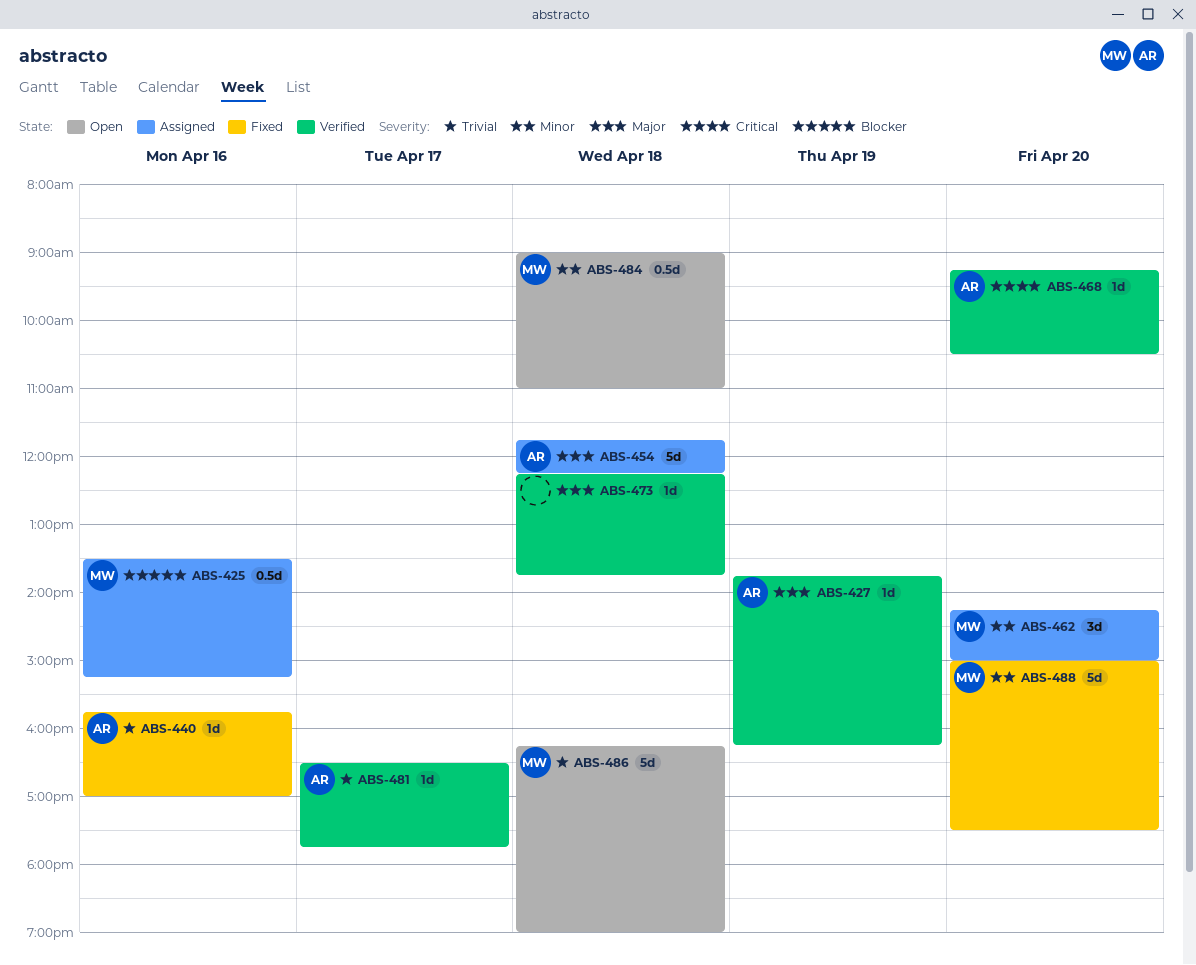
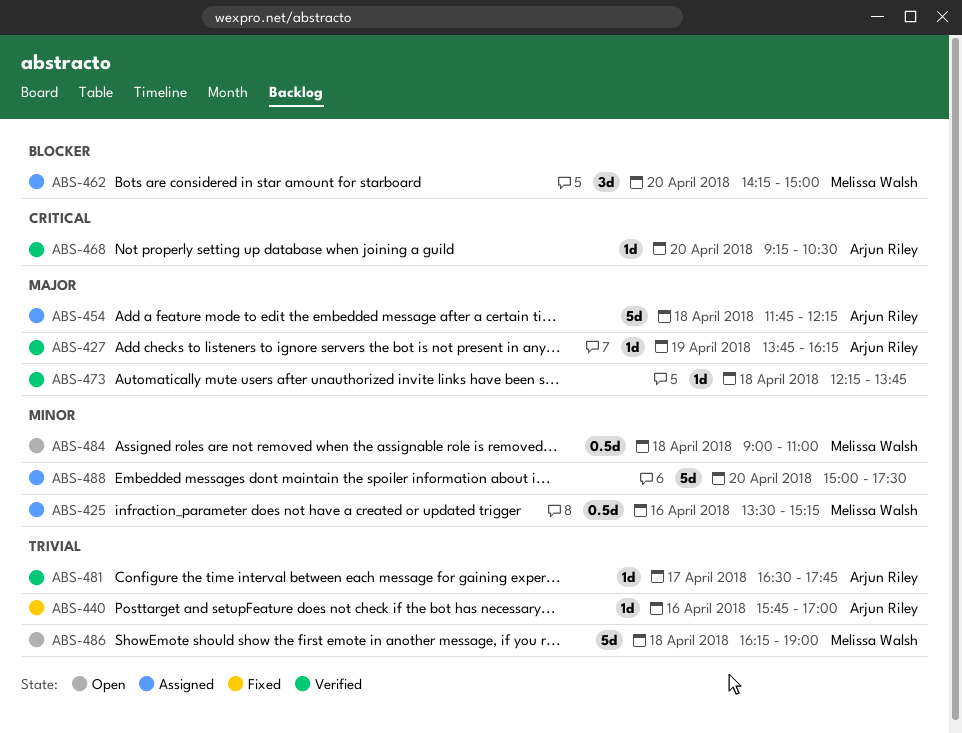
ABS-425, priority: Blocker -> Minor
ABS-462, priority: Minor -> Blocker
ABS-488, status: Fixed -> Assigned
ABS-488, owner: Melissa Walsh -> none

